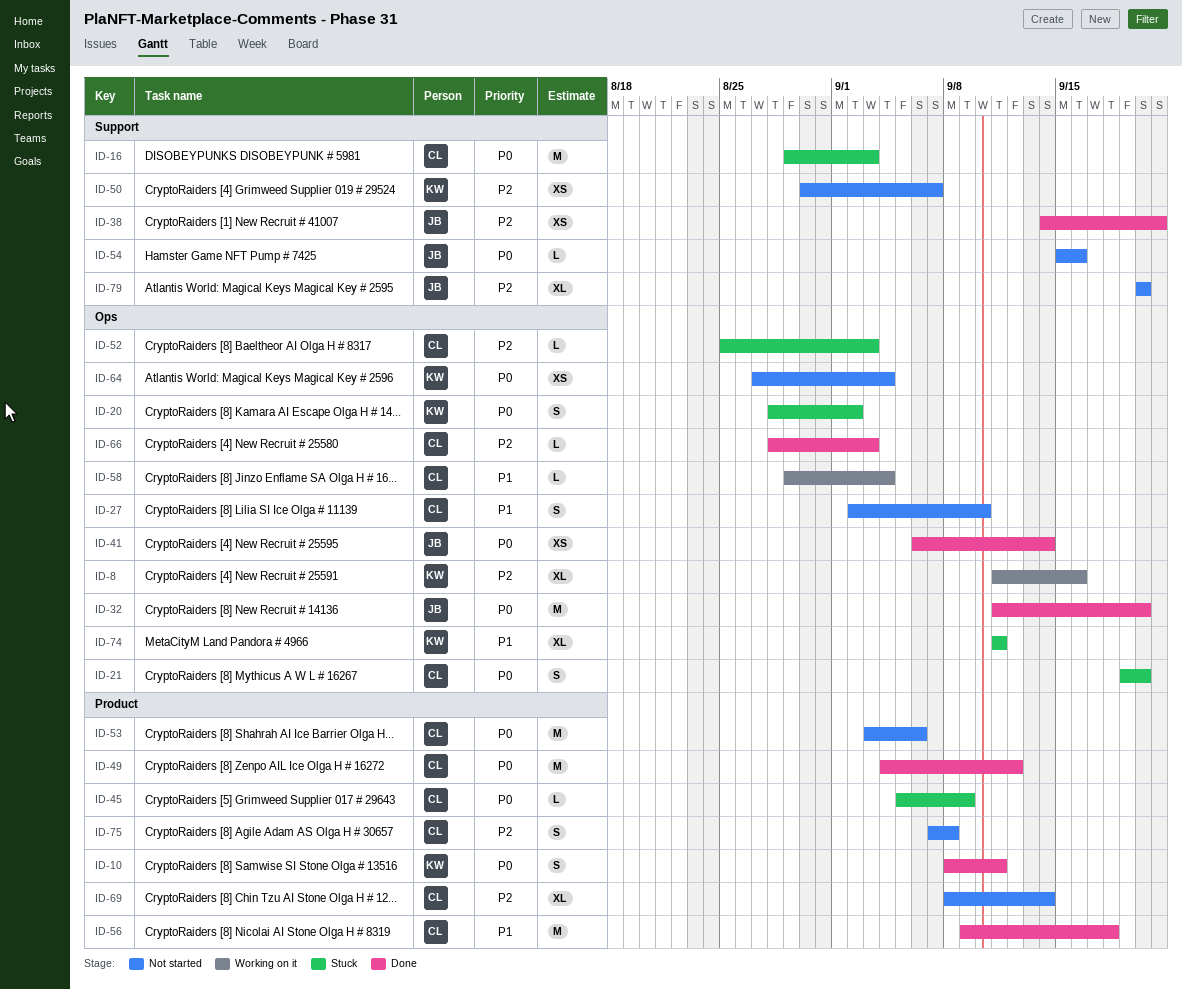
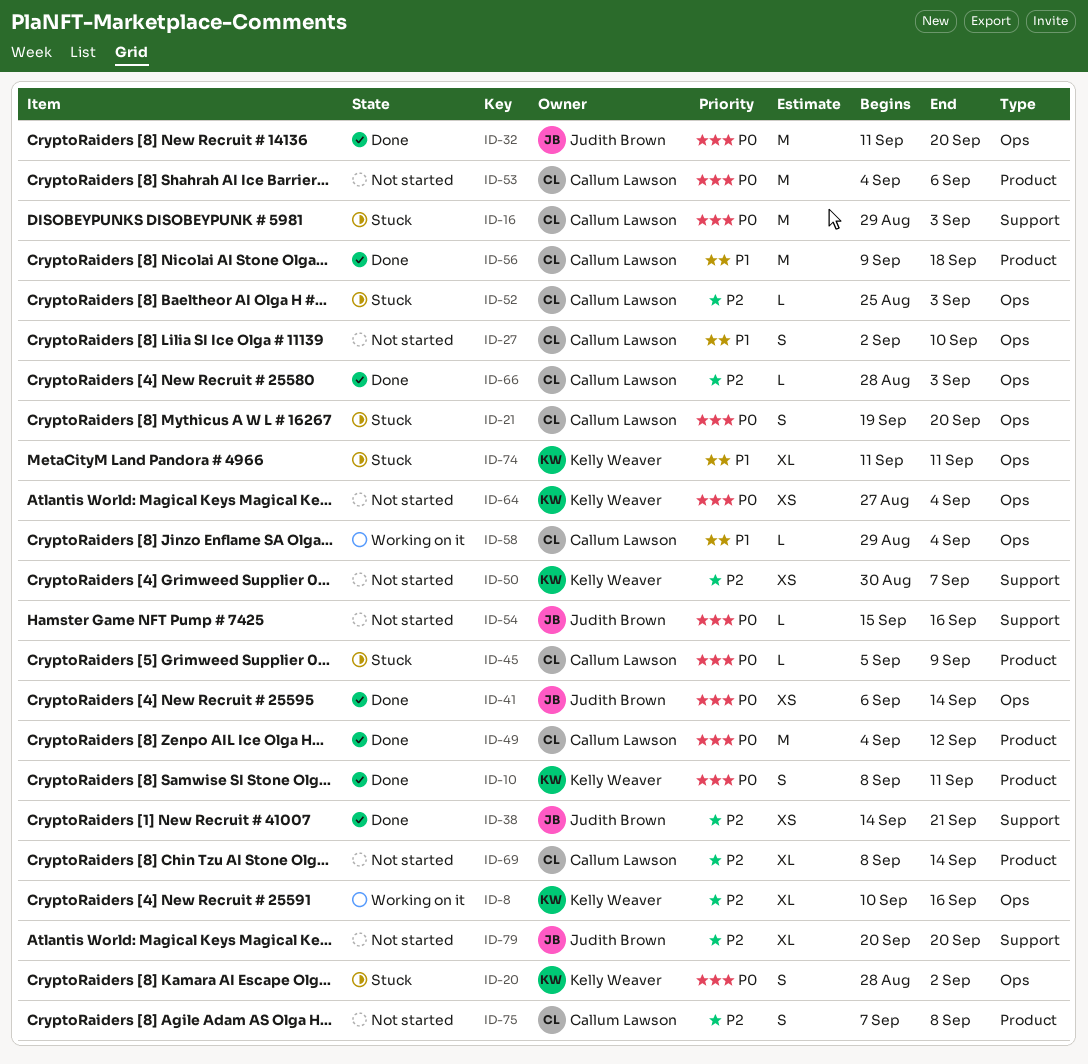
ID-8, start: Sep 11 -> Sep 10
ID-53, start: Sep 3 -> Sep 4

